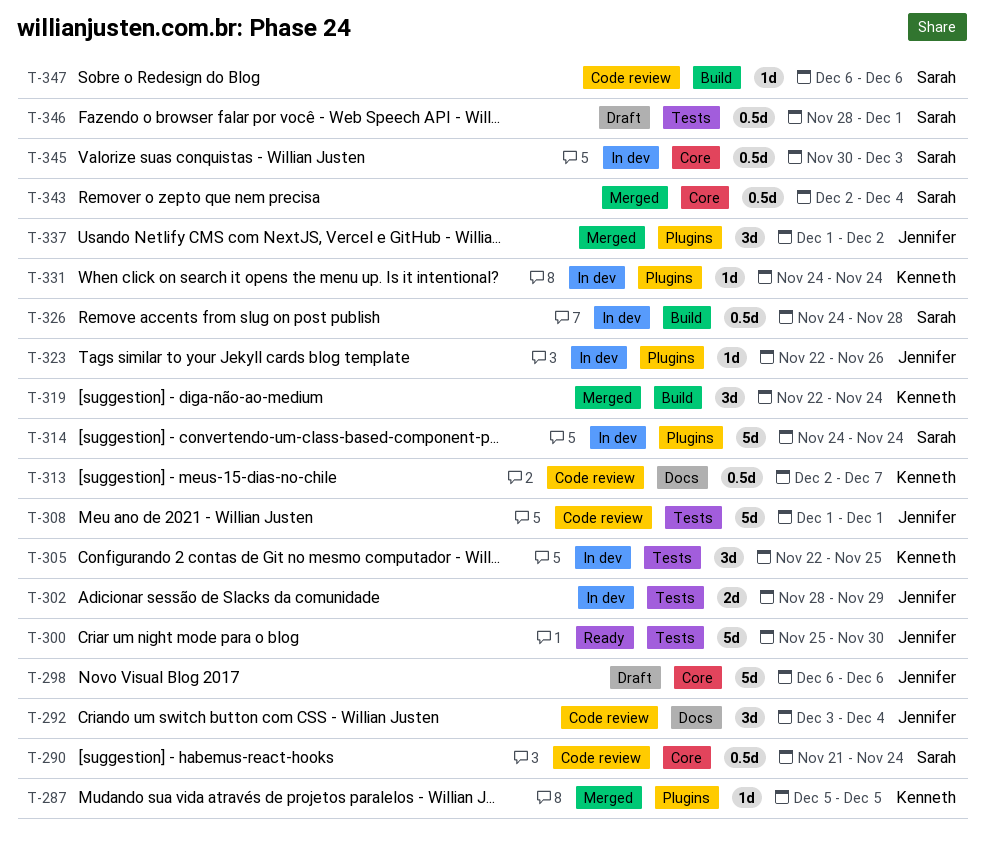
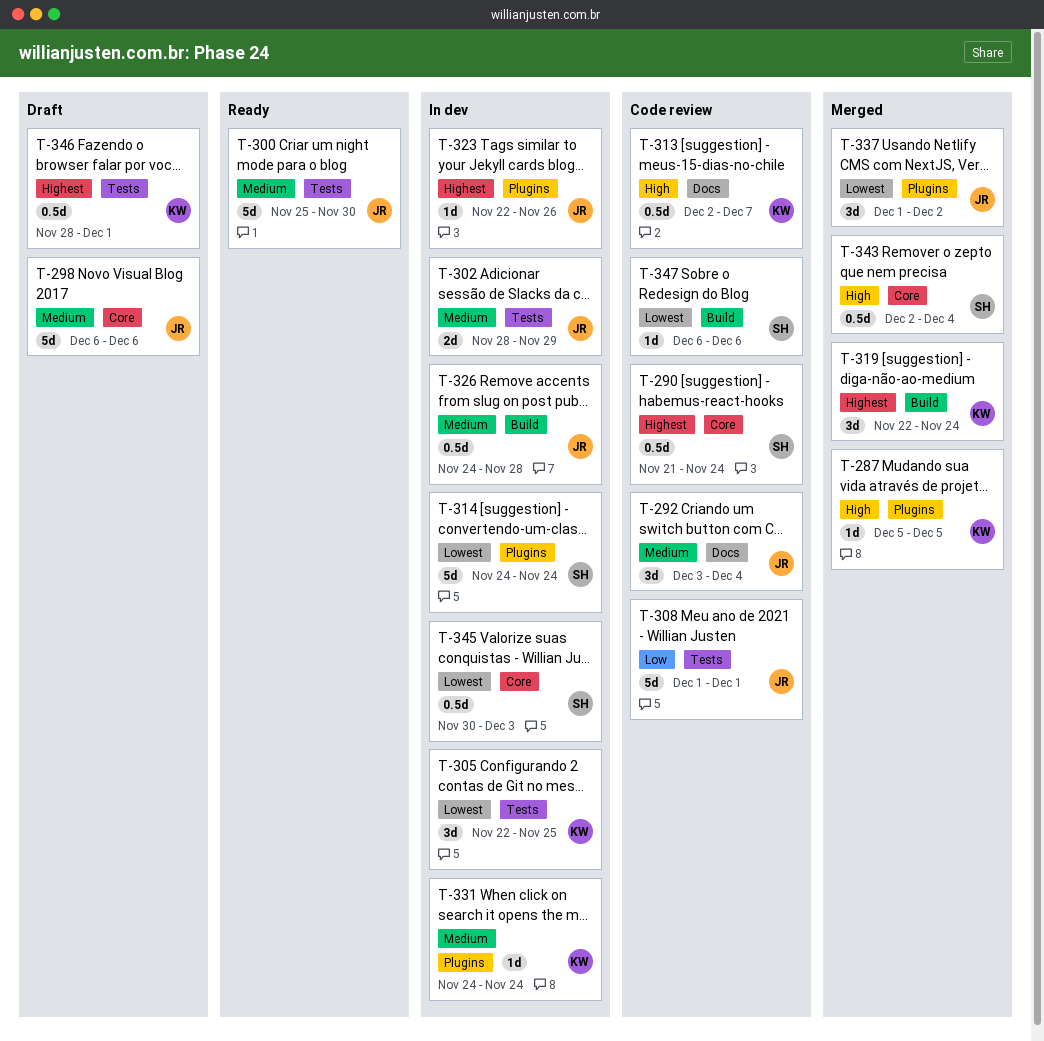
T-326, owner: Sarah -> Jennifer
T-346, owner: Sarah -> Kenneth

